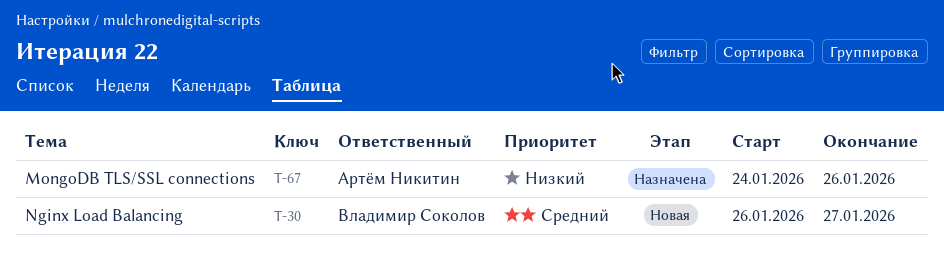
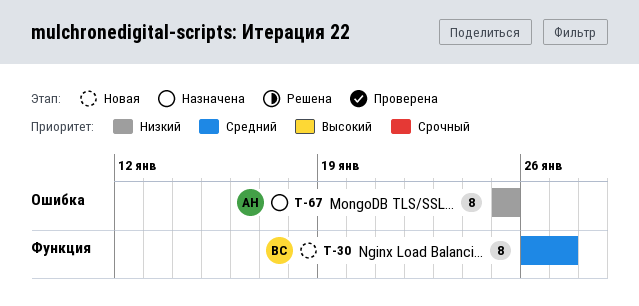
T-67, start: Jan 24 -> Jan 25
T-67, due: Jan 26 -> Jan 25

